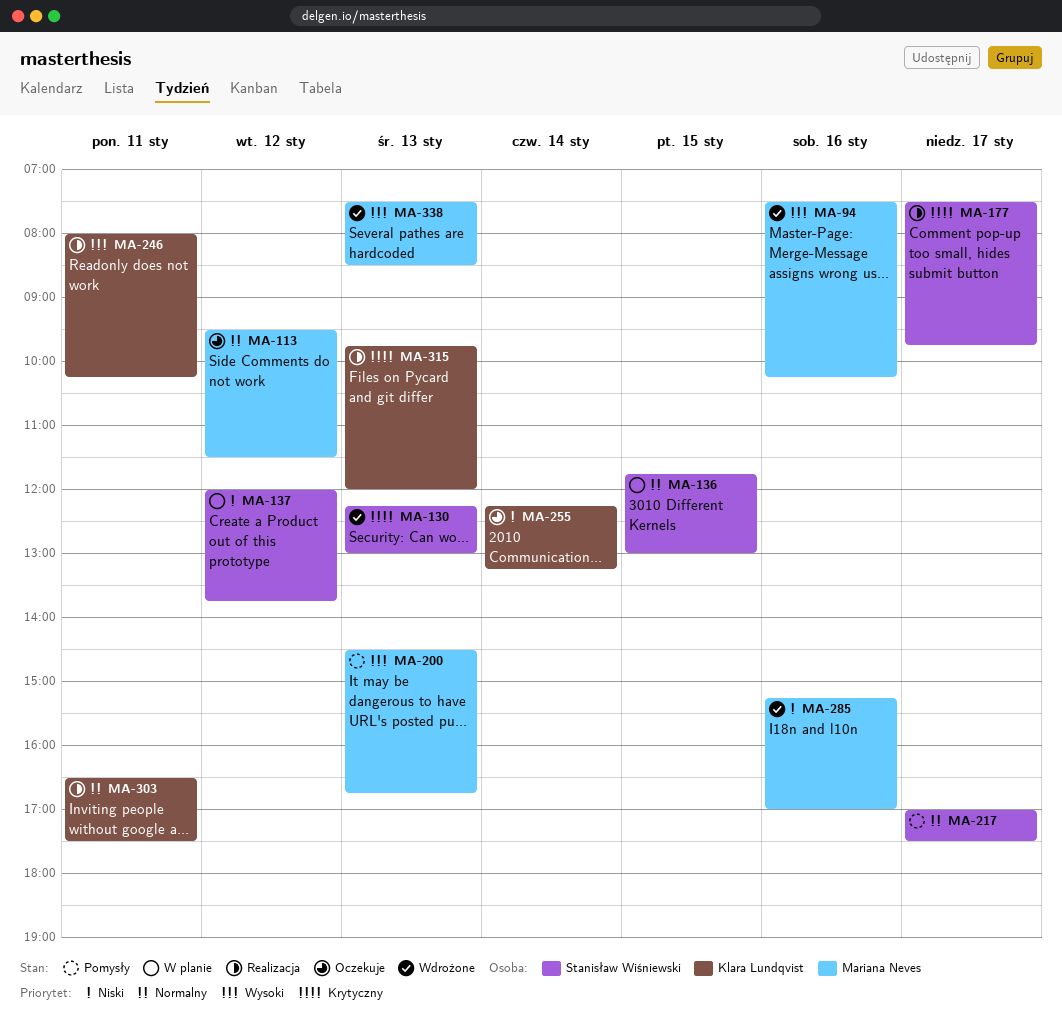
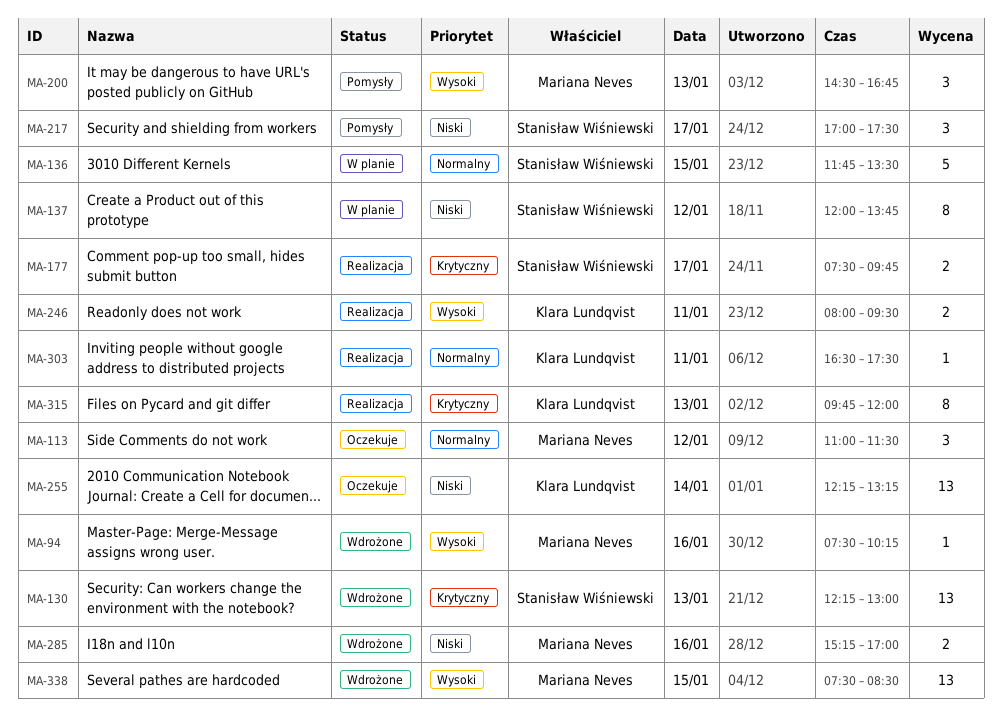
MA-113, begins: 09:30 -> 11:00
MA-136, ends: 13:00 -> 13:30
MA-217, priority: Normalny -> Niski
MA-246, ends: 10:15 -> 09:30
MA-338, day: Jan 13 -> Jan 15

